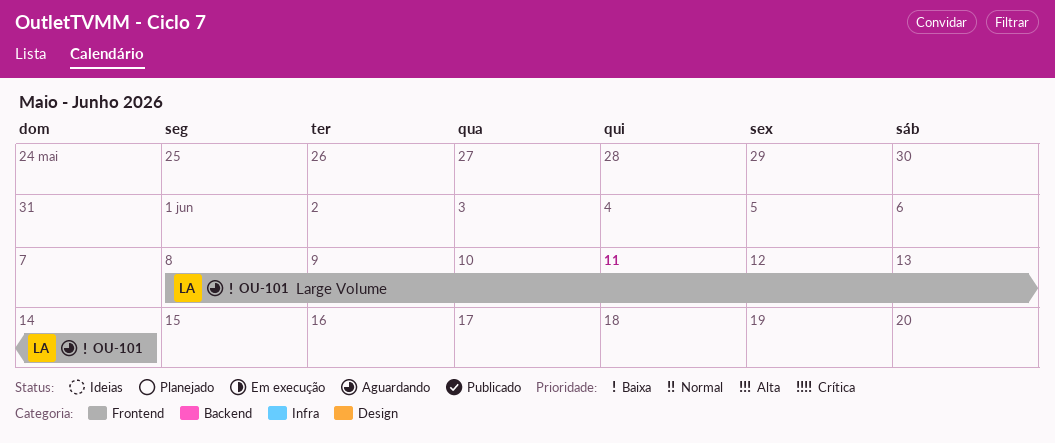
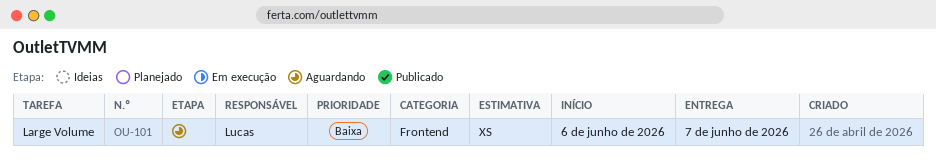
OU-101, start: Jun 8 -> Jun 6
OU-101, due: Jun 14 -> Jun 7

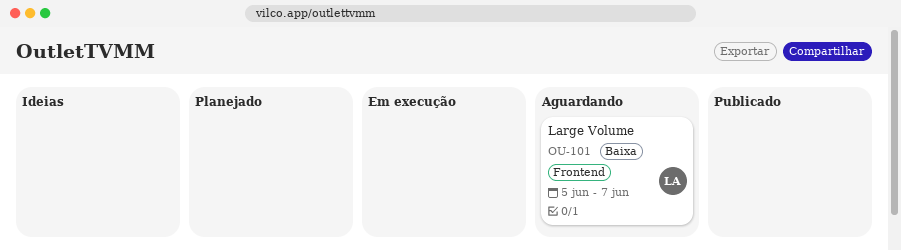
OU-101, start: Jun 6 -> Jun 5

